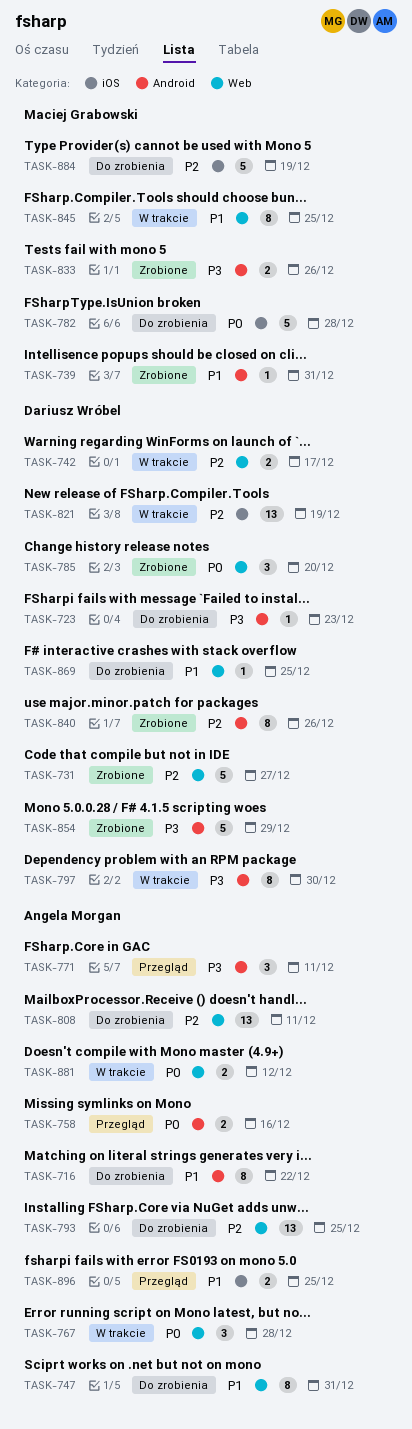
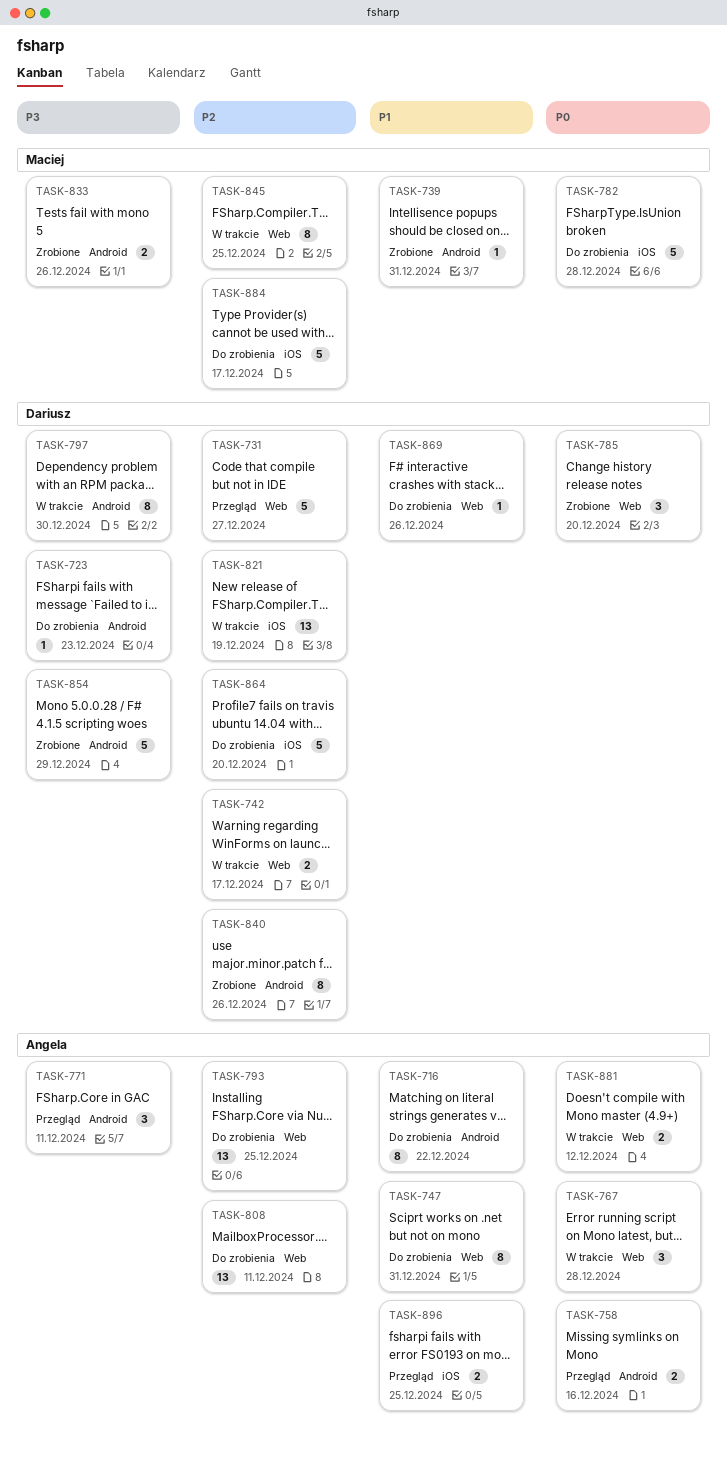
TASK-731, status: Zrobione -> Przegląd
TASK-845, priority: P1 -> P2
TASK-864: none -> present
TASK-869, due: Dec 25 -> Dec 26
TASK-884, due: Dec 19 -> Dec 17

